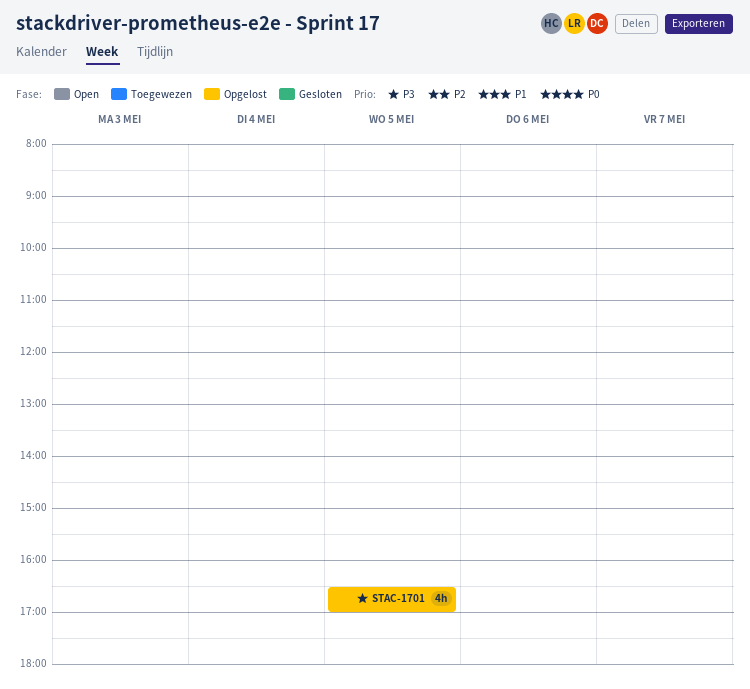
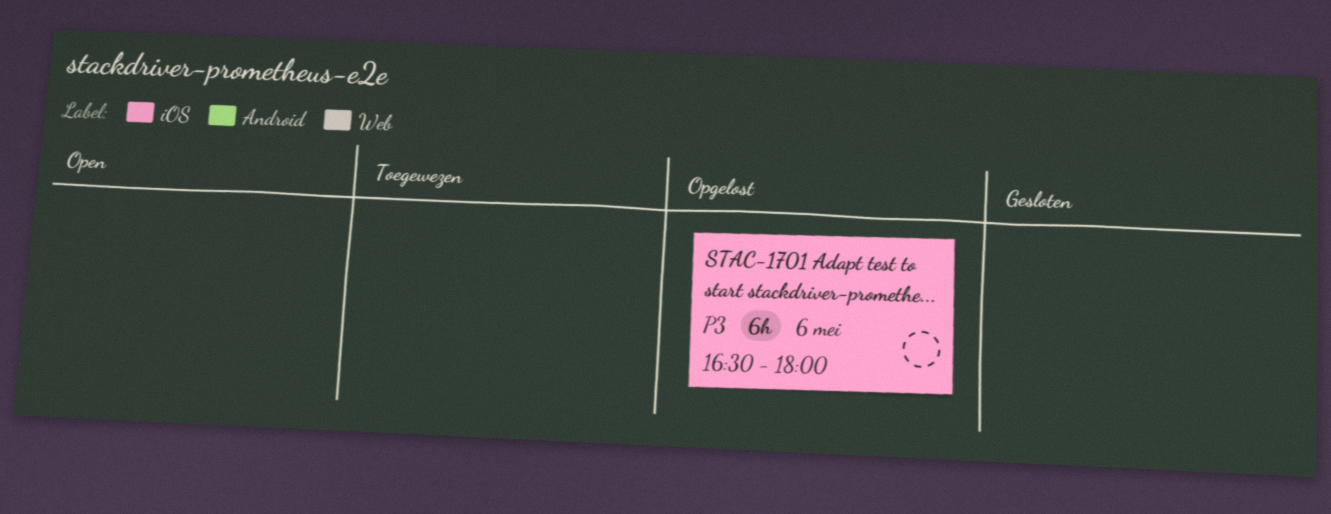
STAC-1701, estimate: 4h -> 6h
STAC-1701, day: May 5 -> May 6
STAC-1701, ends: 17:00 -> 18:00

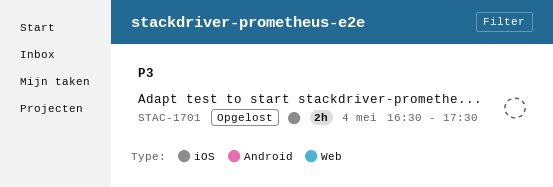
STAC-1701, estimate: 6h -> 2h
STAC-1701, day: May 6 -> May 4
STAC-1701, ends: 18:00 -> 17:30

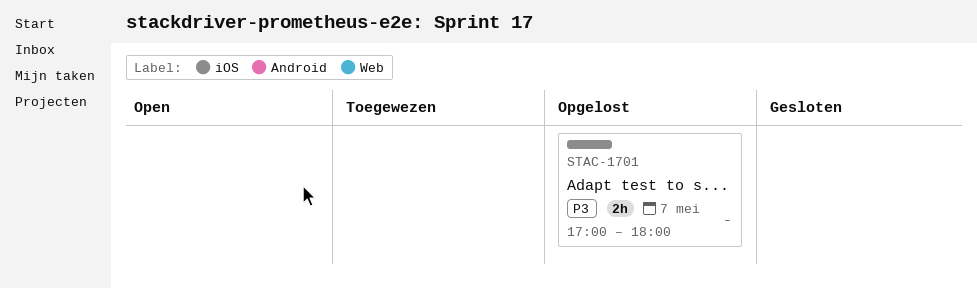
STAC-1701, day: May 4 -> May 7
STAC-1701, begins: 16:30 -> 17:00
STAC-1701, ends: 17:30 -> 18:00

